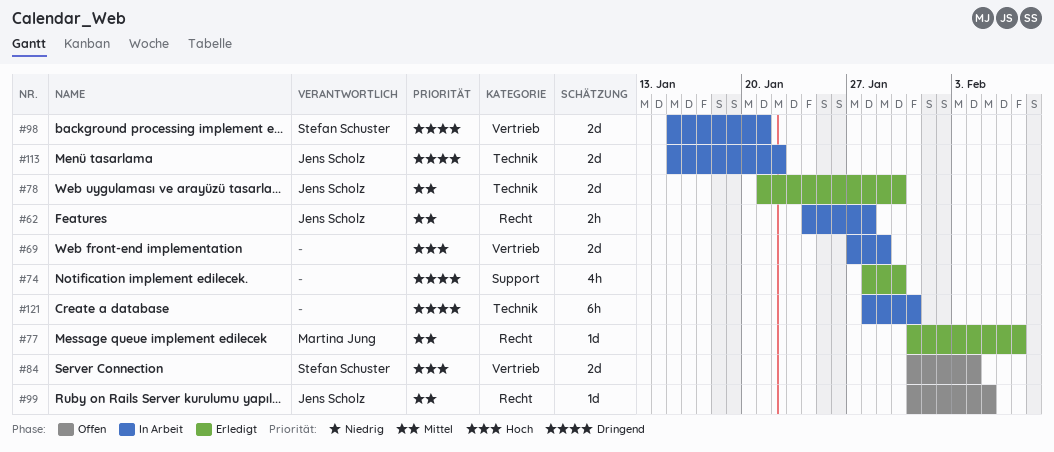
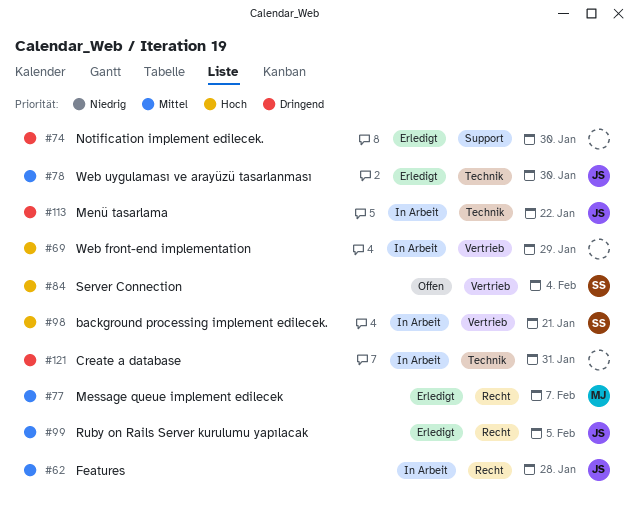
#98, priority: Dringend -> Hoch
#99, status: Offen -> Erledigt

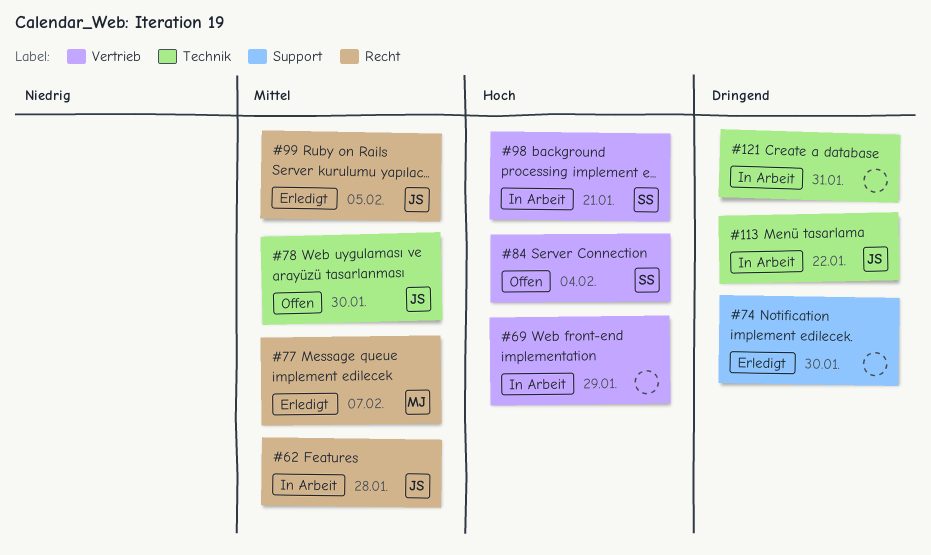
#78, status: Erledigt -> Offen

